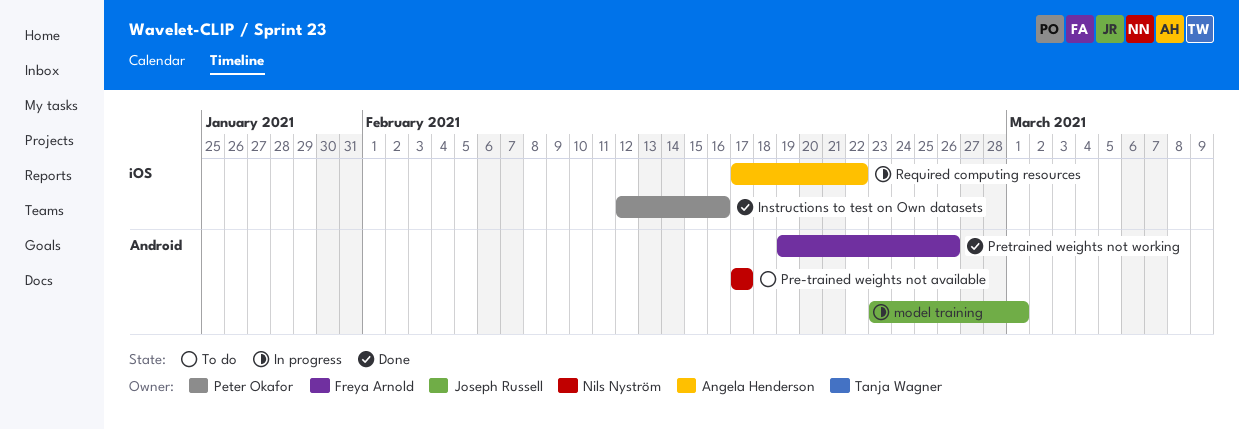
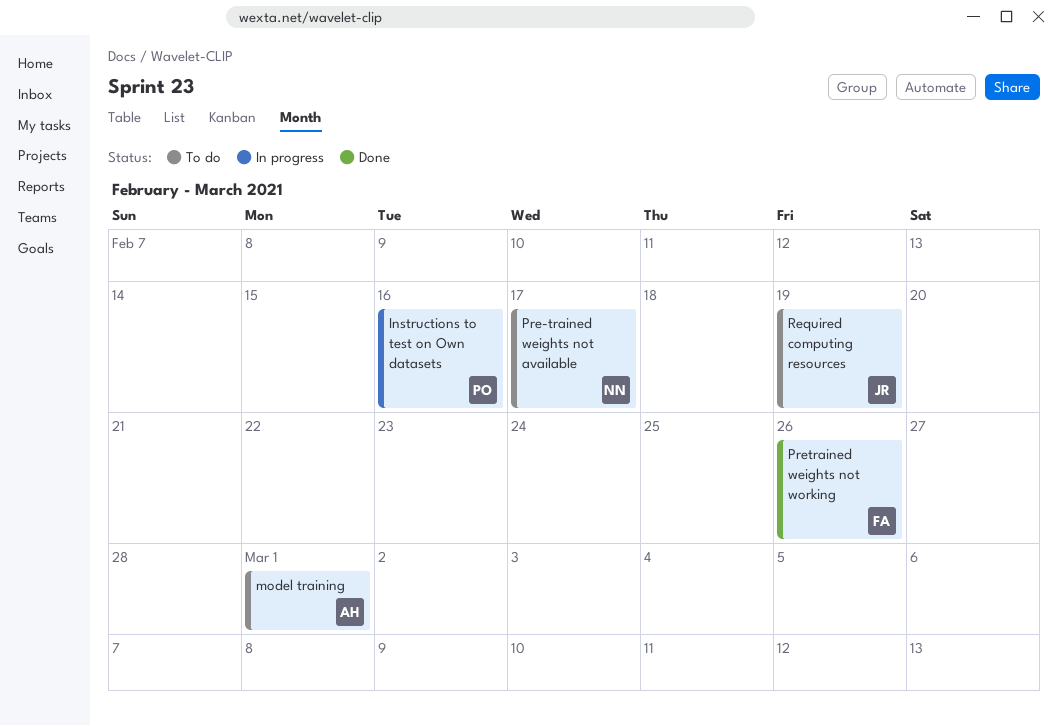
Instructions to test on Own datasets, status: Done -> In progress
model training, status: In progress -> To do
model training, owner: Joseph Russell -> Angela Henderson
Required computing resources, status: In progress -> To do
Required computing resources, owner: Angela Henderson -> Joseph Russell
Required computing resources, due: Feb 22 -> Feb 19

